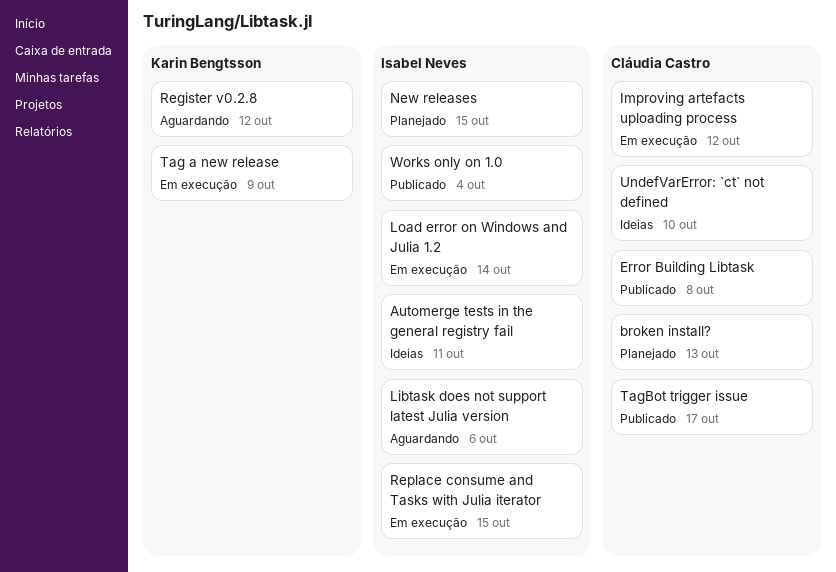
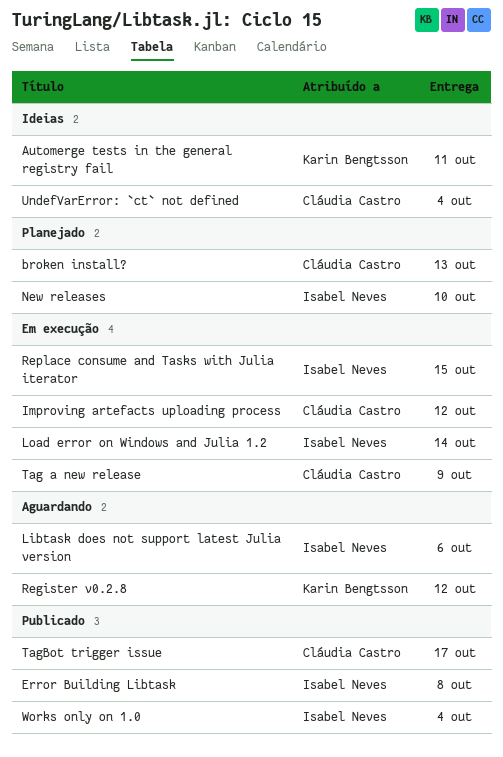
Automerge tests in the general registry fail, owner: Isabel Neves -> Karin Bengtsson
Error Building Libtask, owner: Cláudia Castro -> Isabel Neves
New releases, due: Oct 15 -> Oct 10
Tag a new release, owner: Karin Bengtsson -> Cláudia Castro
UndefVarError: `ct` not defined, due: Oct 10 -> Oct 4

